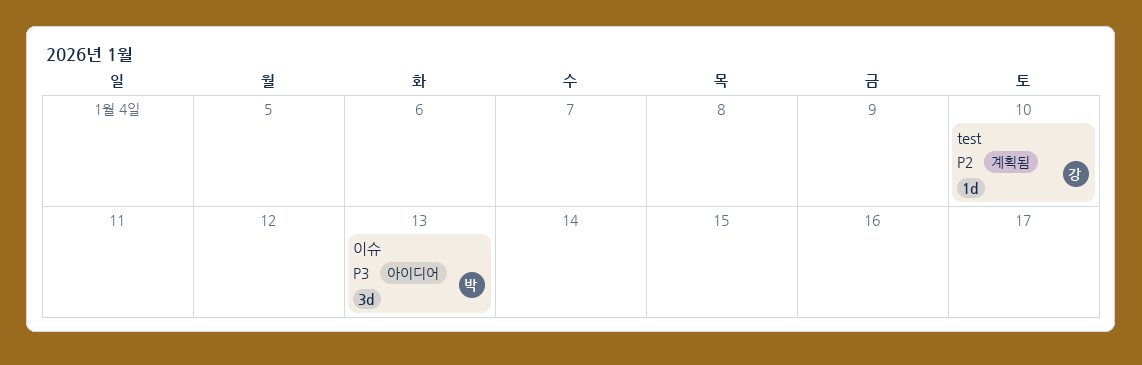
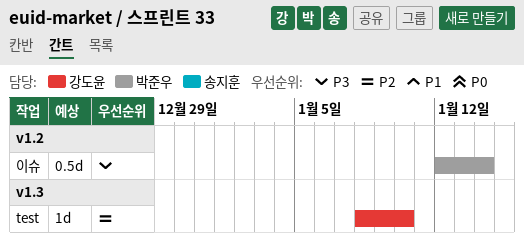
이슈, estimate: 3d -> 0.5d
이슈, due: Jan 13 -> Jan 14

